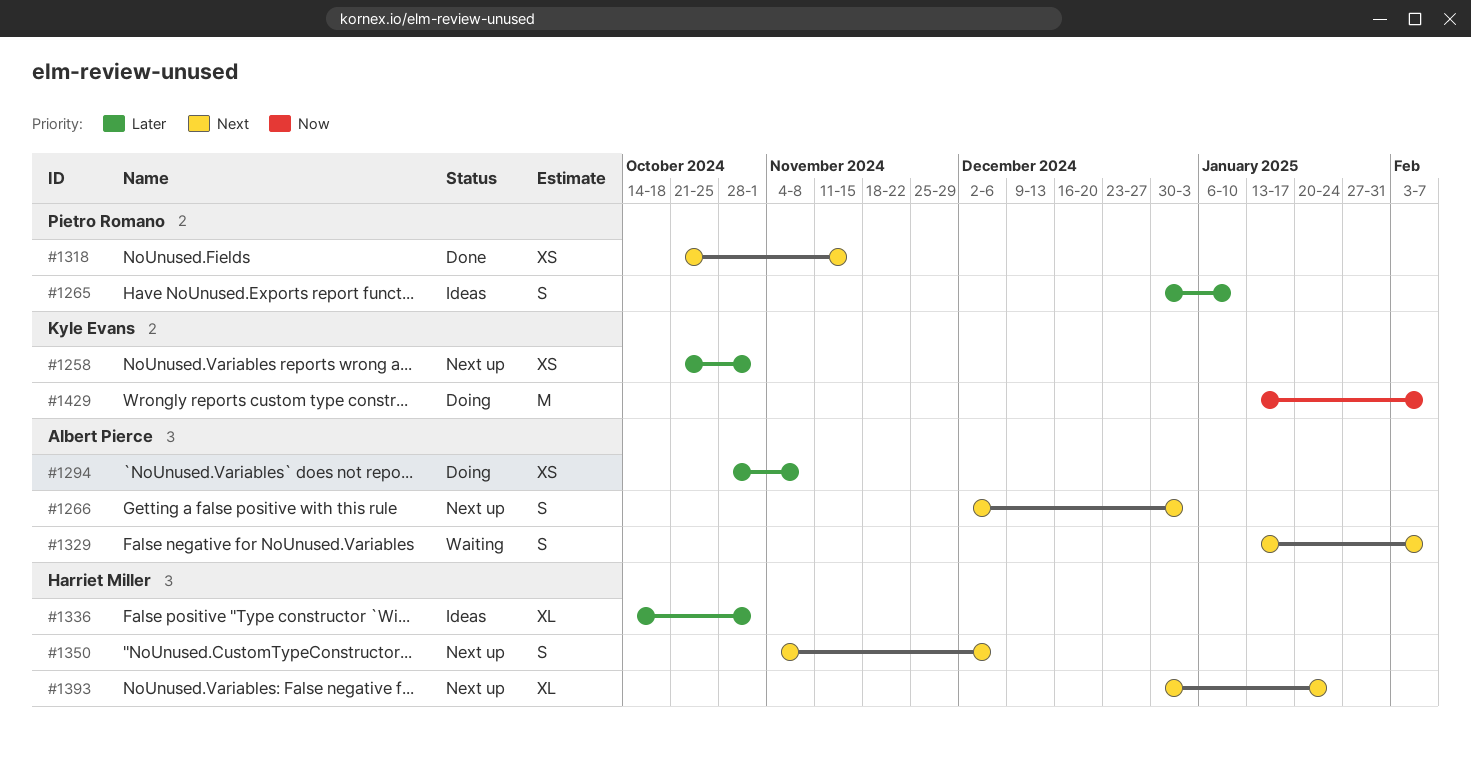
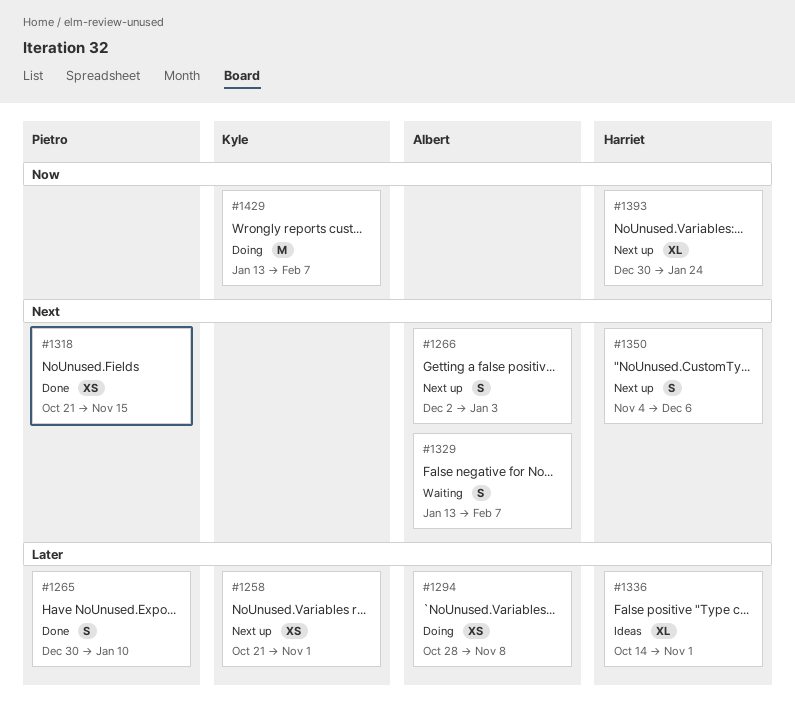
#1265, status: Ideas -> Done
#1393, priority: Next -> Now

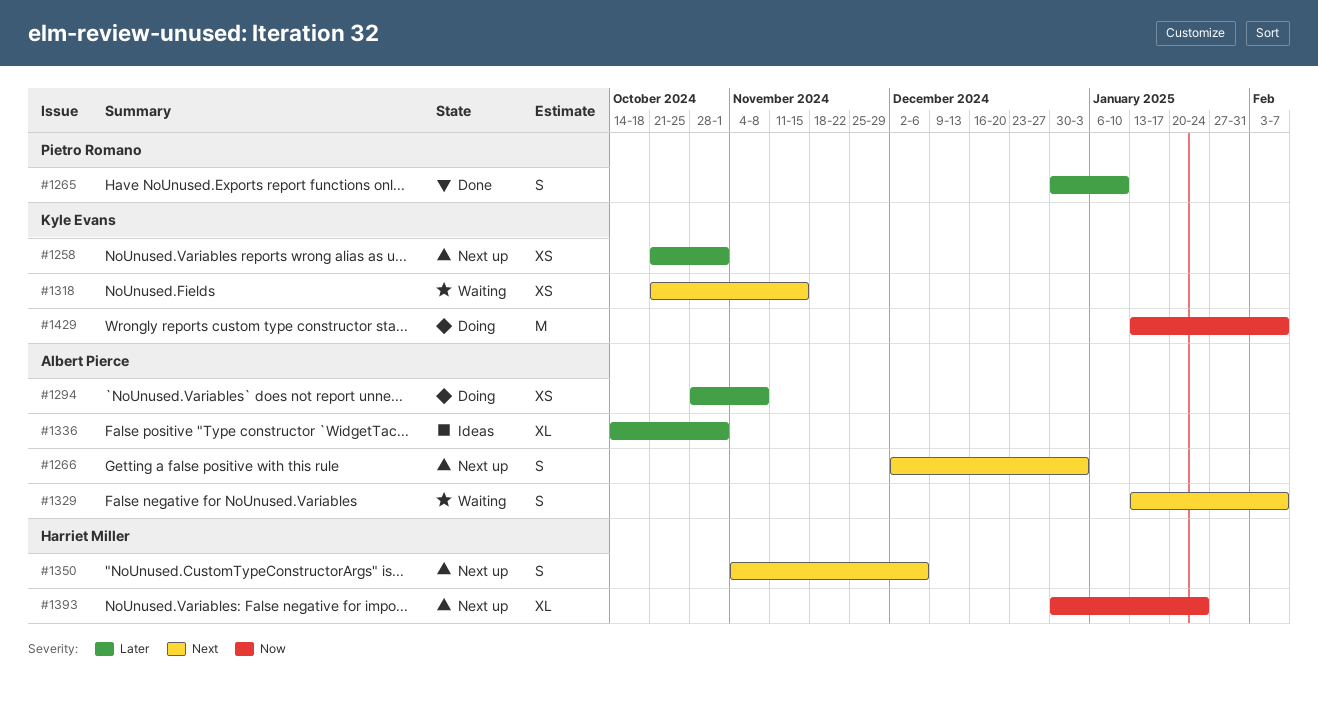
#1318, status: Done -> Waiting
#1318, owner: Pietro Romano -> Kyle Evans
#1336, owner: Harriet Miller -> Albert Pierce

